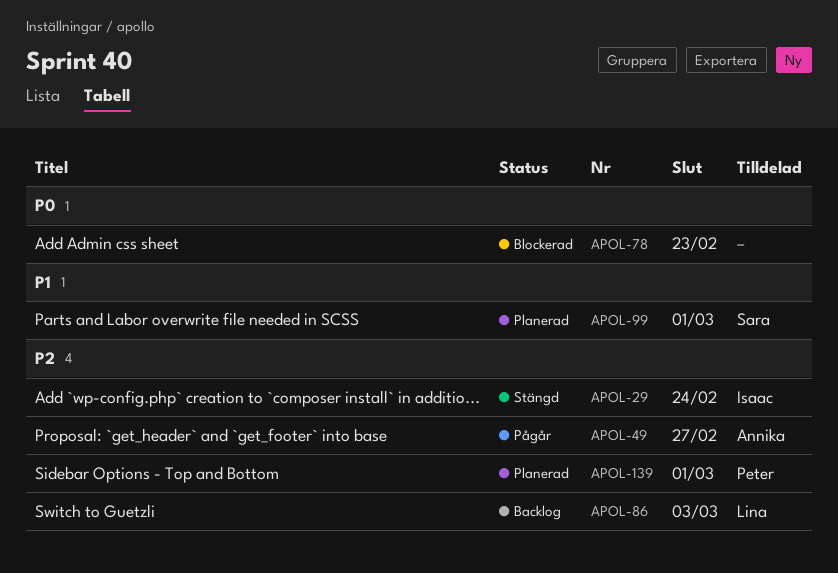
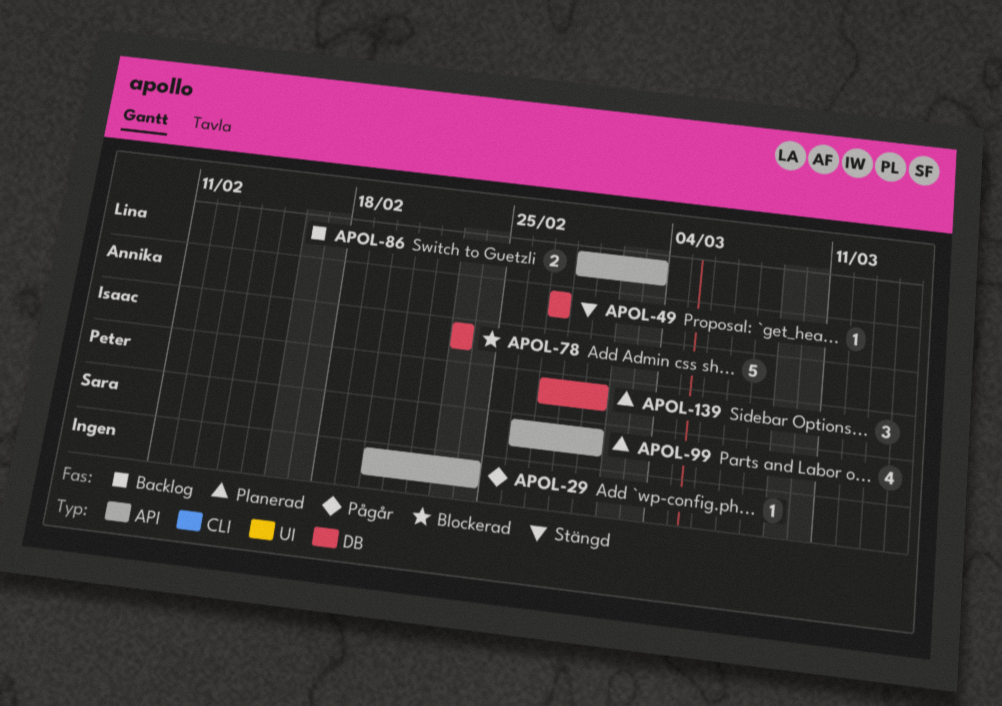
APOL-29, status: Stängd -> Pågår
APOL-29, owner: Isaac -> none
APOL-49, status: Pågår -> Stängd
APOL-78, owner: none -> Isaac

